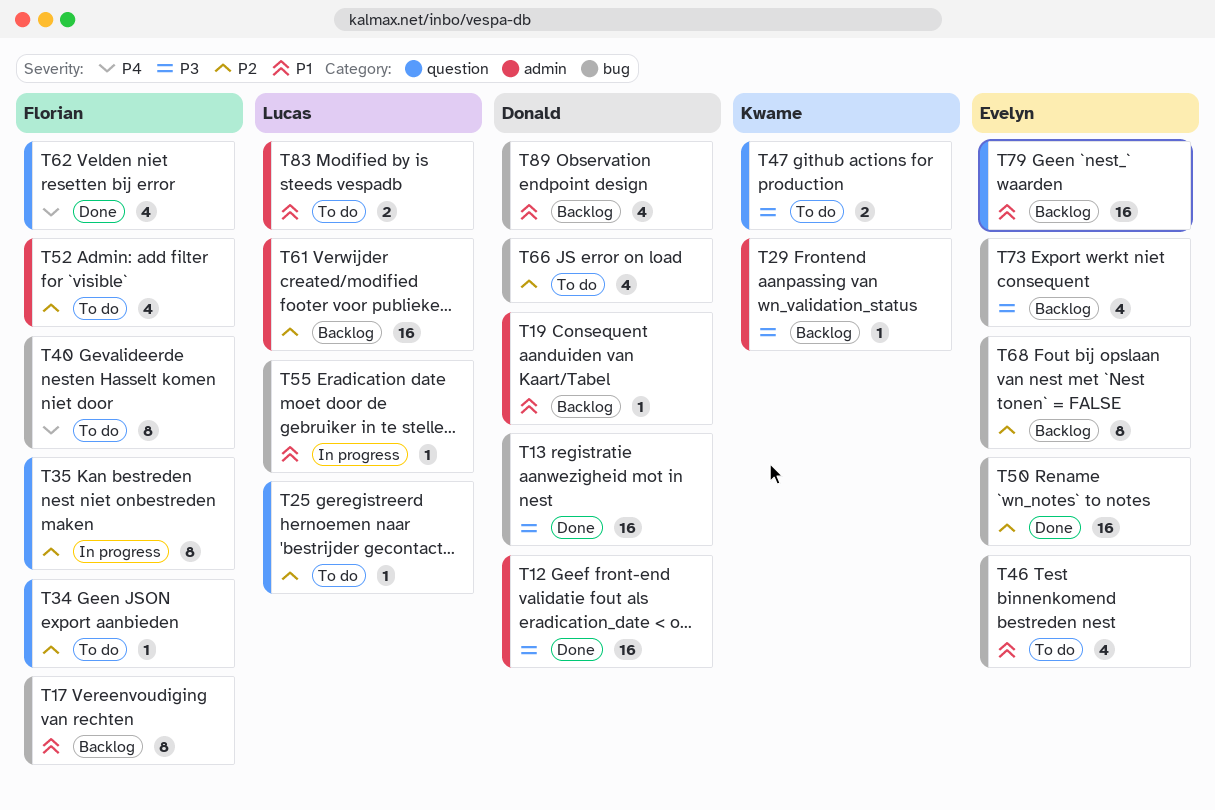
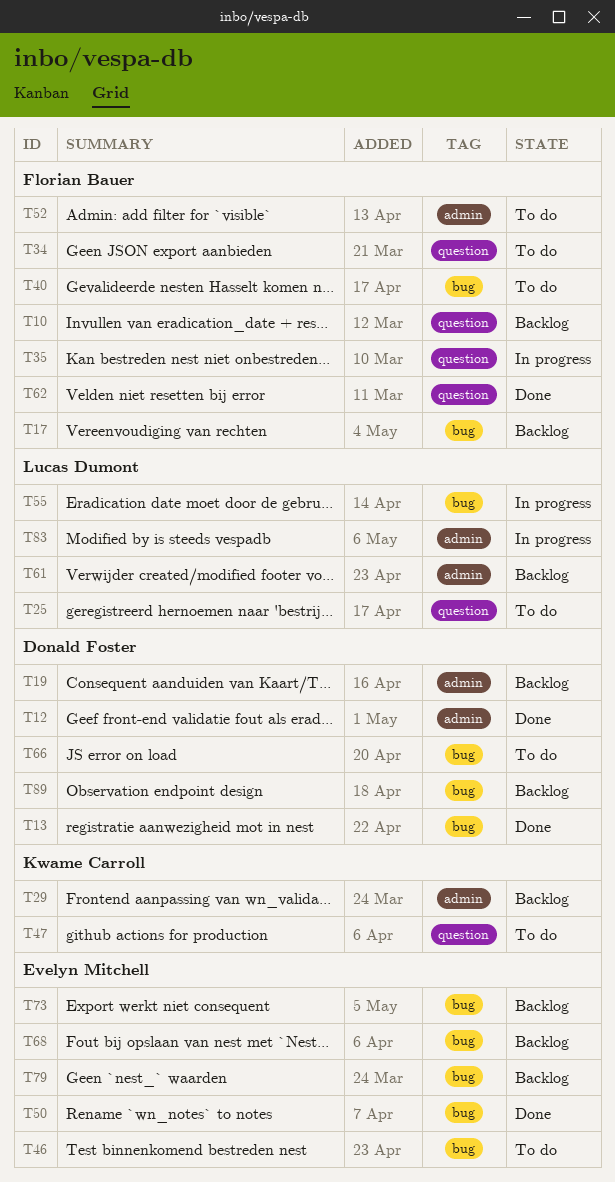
T10: none -> present
T79, label: question -> bug
T83, status: To do -> In progress

